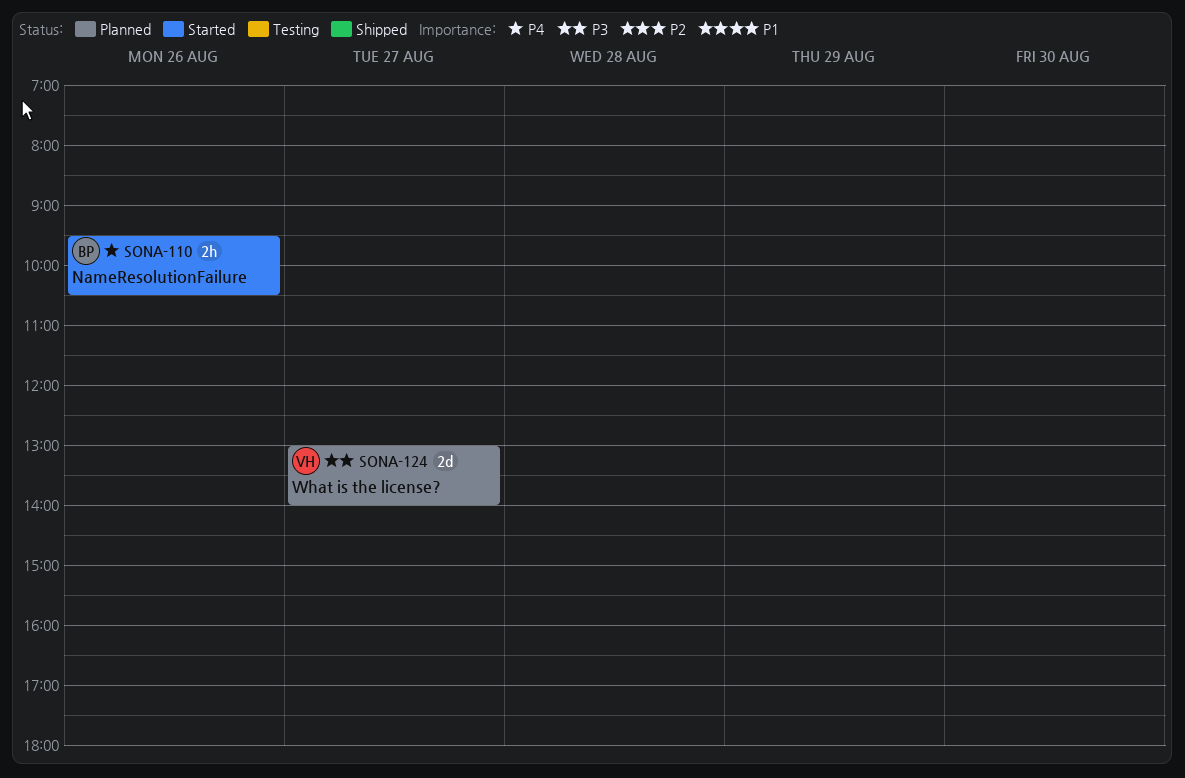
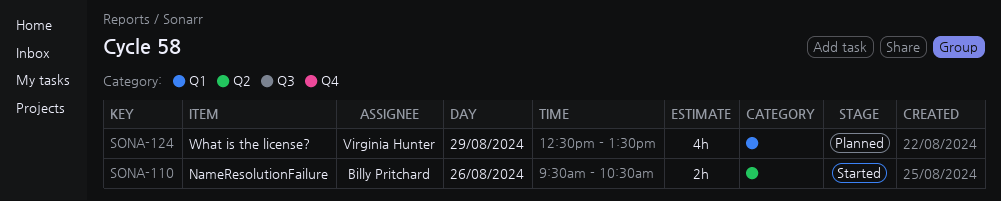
SONA-124, estimate: 2d -> 4h
SONA-124, day: Aug 27 -> Aug 29
SONA-124, begins: 13:00 -> 12:30
SONA-124, ends: 14:00 -> 13:30

